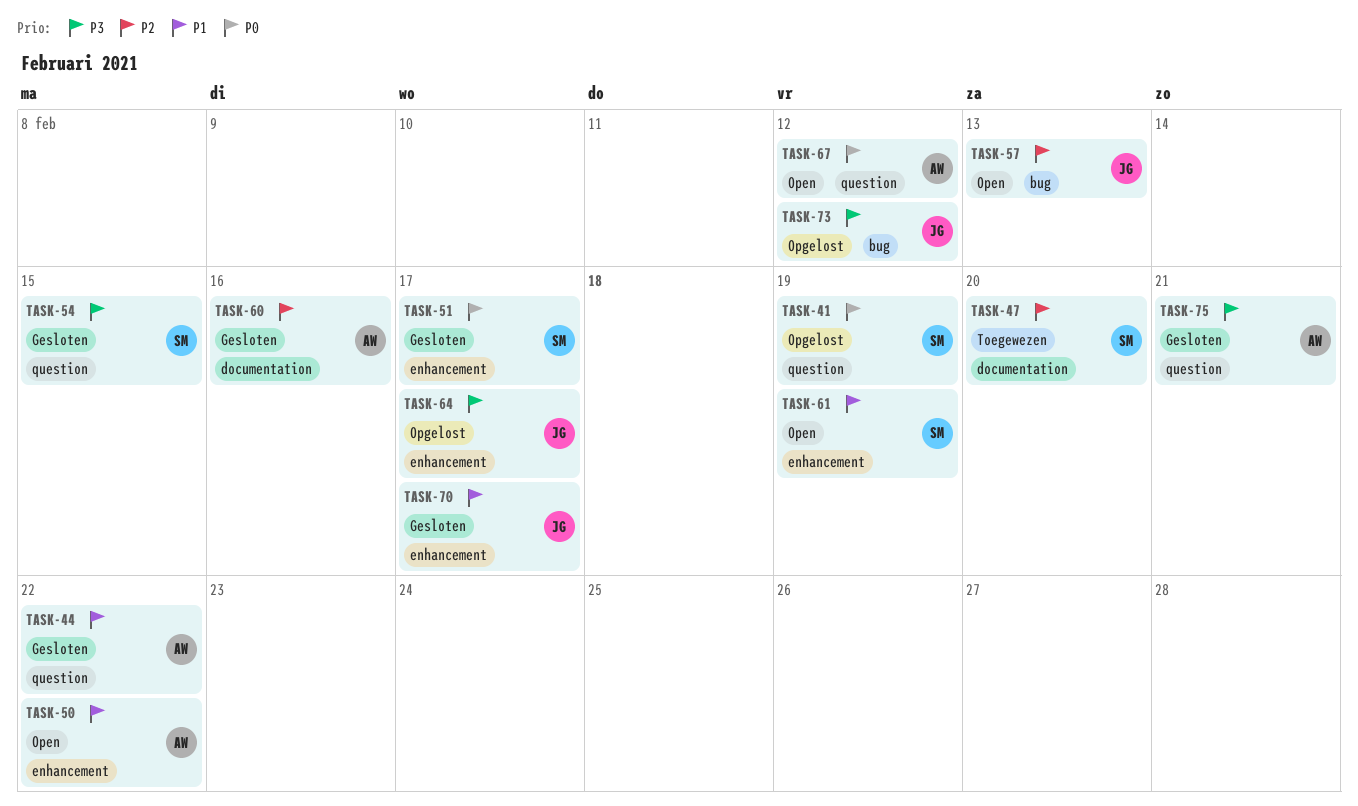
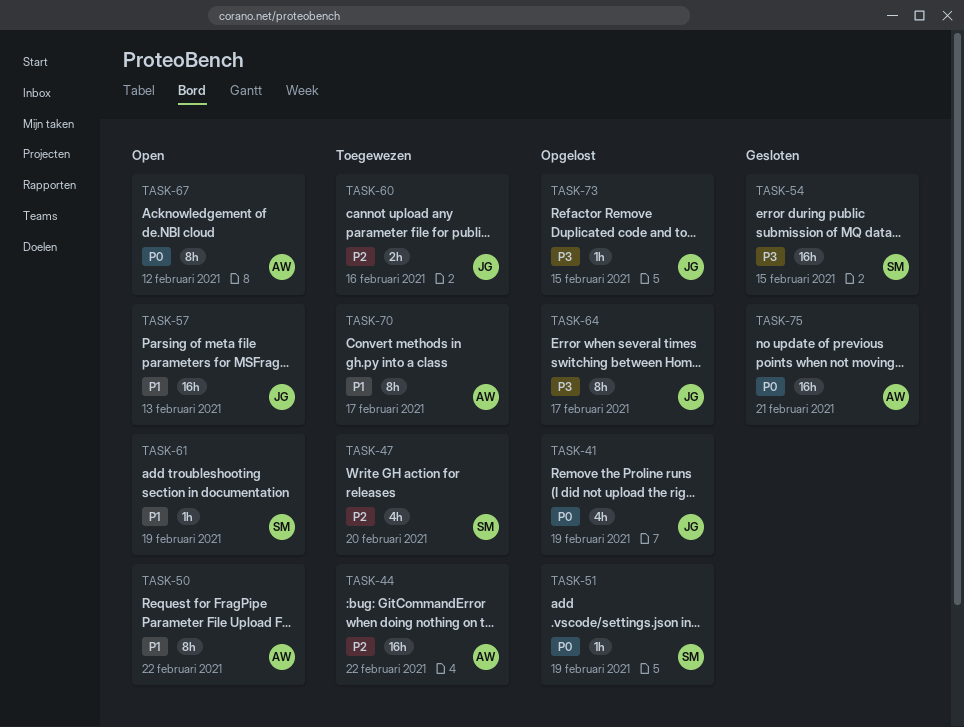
TASK-41, owner: SM -> JG
TASK-44, status: Gesloten -> Toegewezen
TASK-44, priority: P1 -> P2
TASK-51, status: Gesloten -> Opgelost
TASK-51, due: Feb 17 -> Feb 19
TASK-57, priority: P2 -> P1
TASK-60, status: Gesloten -> Toegewezen
TASK-60, owner: AW -> JG
TASK-70, status: Gesloten -> Toegewezen
TASK-70, owner: JG -> AW
TASK-73, due: Feb 12 -> Feb 15
TASK-75, priority: P3 -> P0

